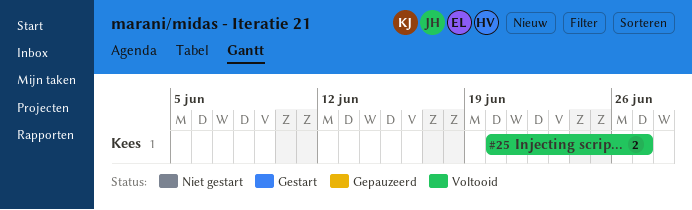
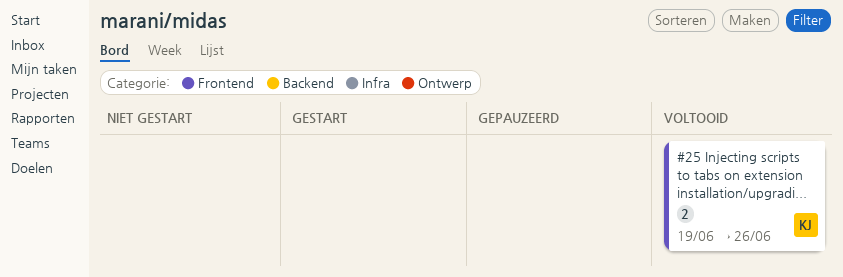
#25, start: Jun 20 -> Jun 19
#25, due: Jun 27 -> Jun 26

